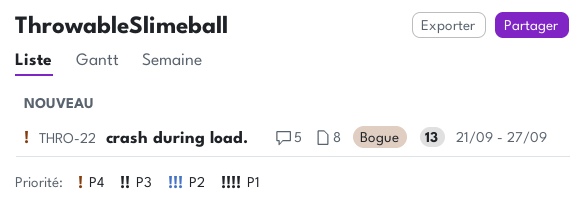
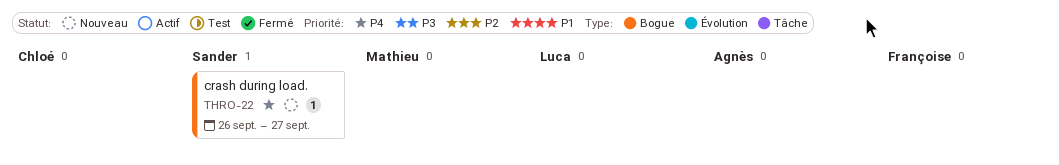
THRO-22, estimate: 13 -> 1
THRO-22, start: Sep 21 -> Sep 26

